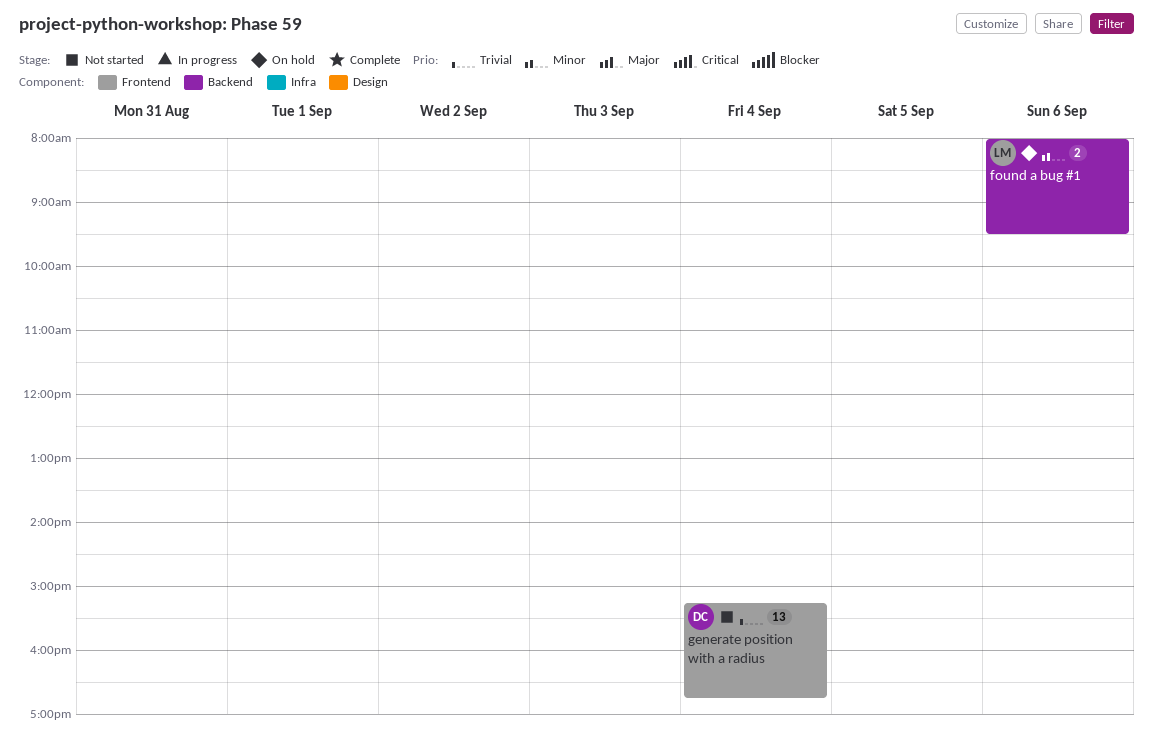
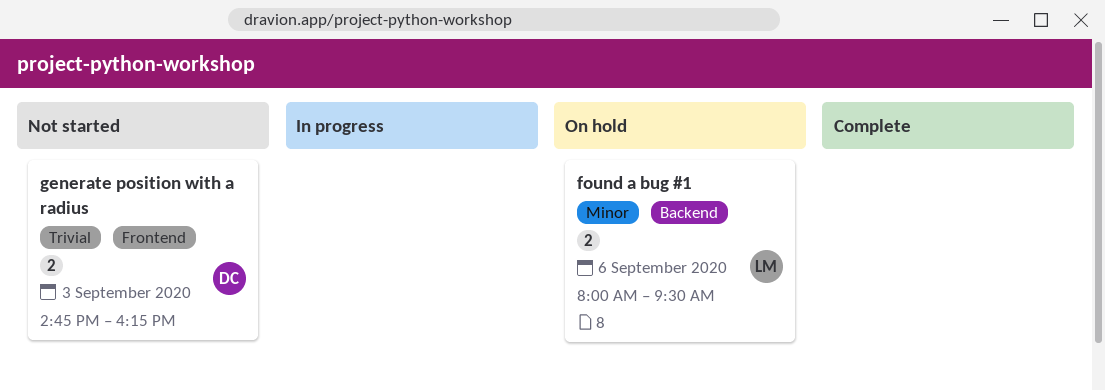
generate position with a radius, estimate: 13 -> 2
generate position with a radius, day: Sep 4 -> Sep 3
generate position with a radius, begins: 15:15 -> 14:45
generate position with a radius, ends: 16:45 -> 16:15

